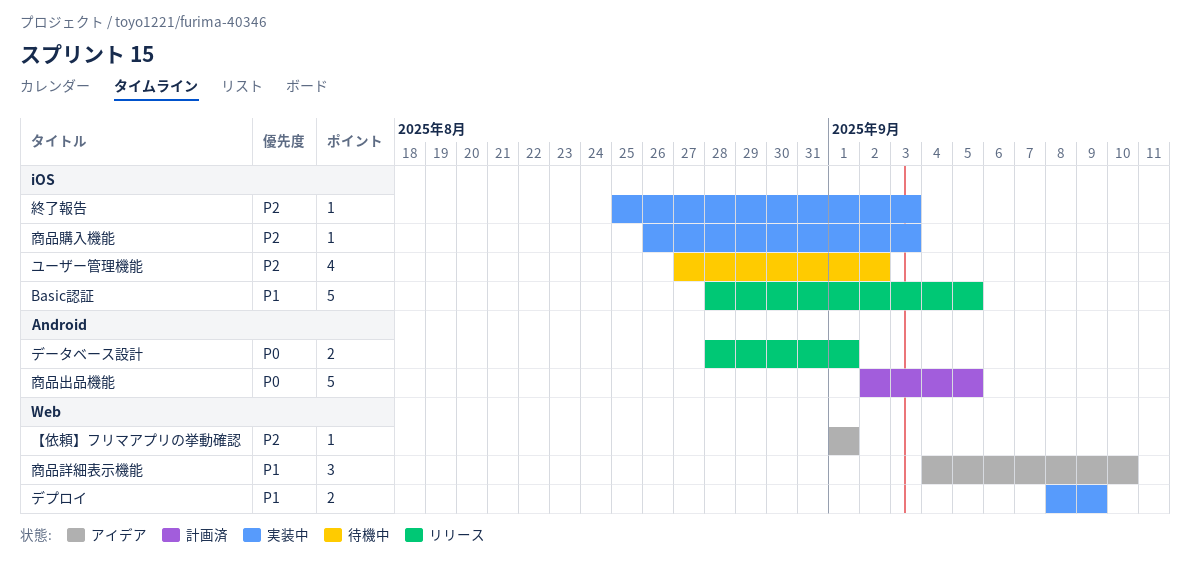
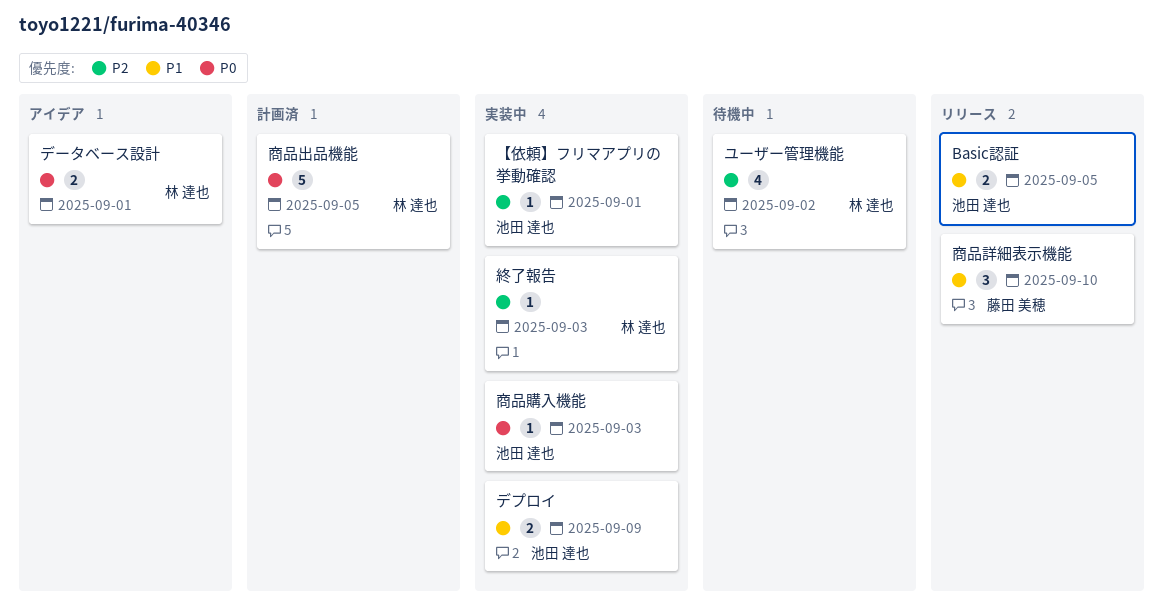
Basic認証, estimate: 5 -> 2
【依頼】フリマアプリの挙動確認, status: アイデア -> 実装中
データベース設計, status: リリース -> アイデア
商品詳細表示機能, status: アイデア -> リリース
商品購入機能, priority: P2 -> P0

